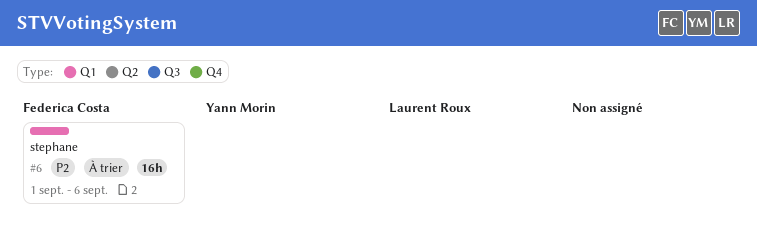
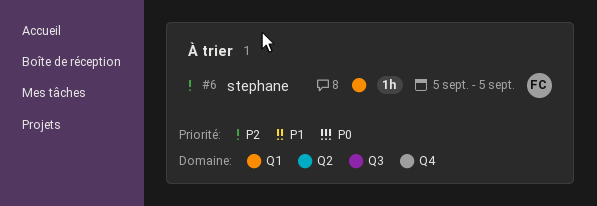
#6, estimate: 16h -> 1h
#6, start: Sep 1 -> Sep 5
#6, due: Sep 6 -> Sep 5

